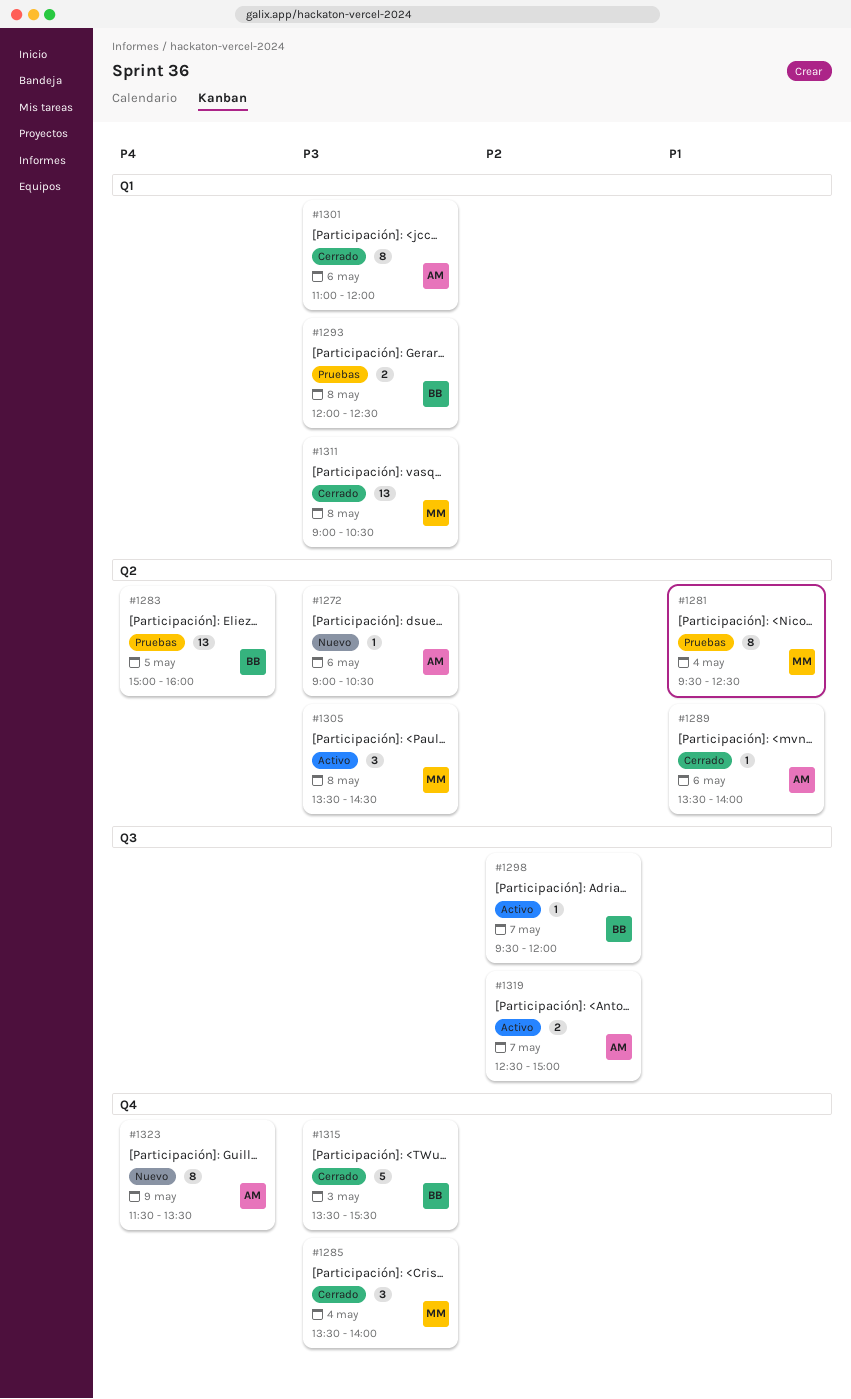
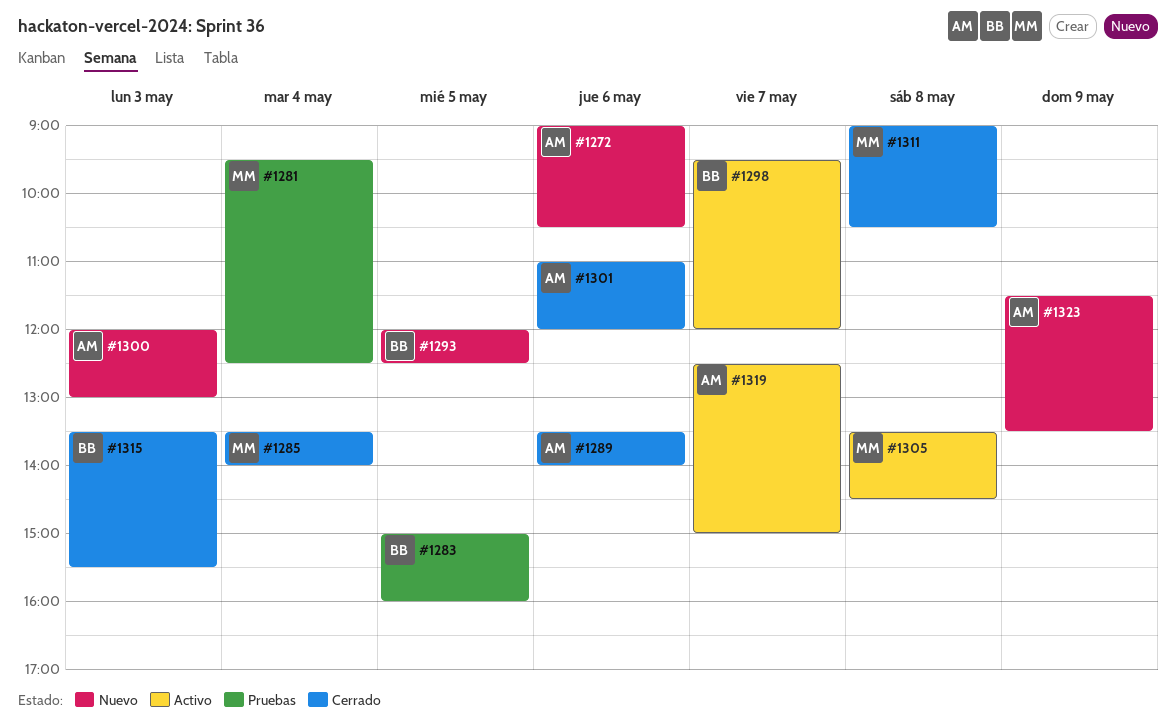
#1293, status: Pruebas -> Nuevo
#1293, day: May 8 -> May 5
#1300: none -> present

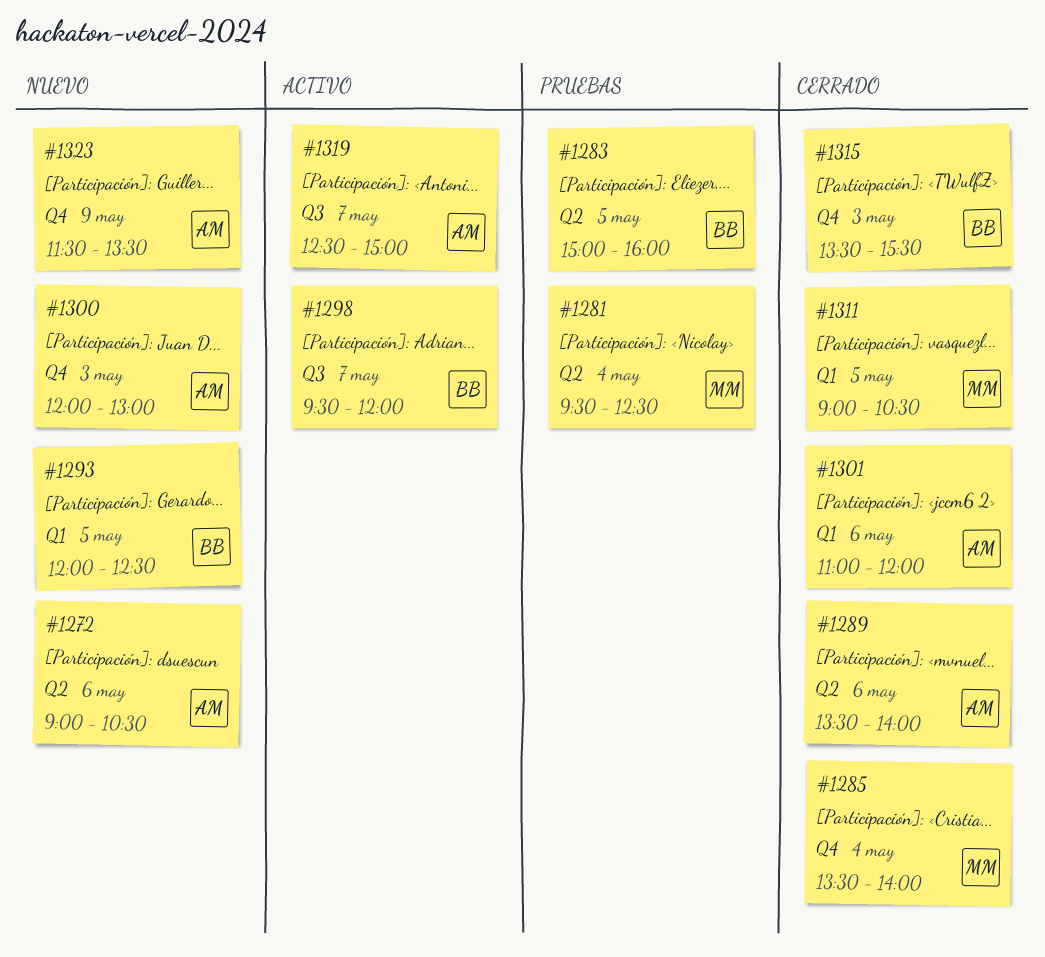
#1305: present -> none
#1311, day: May 8 -> May 5

